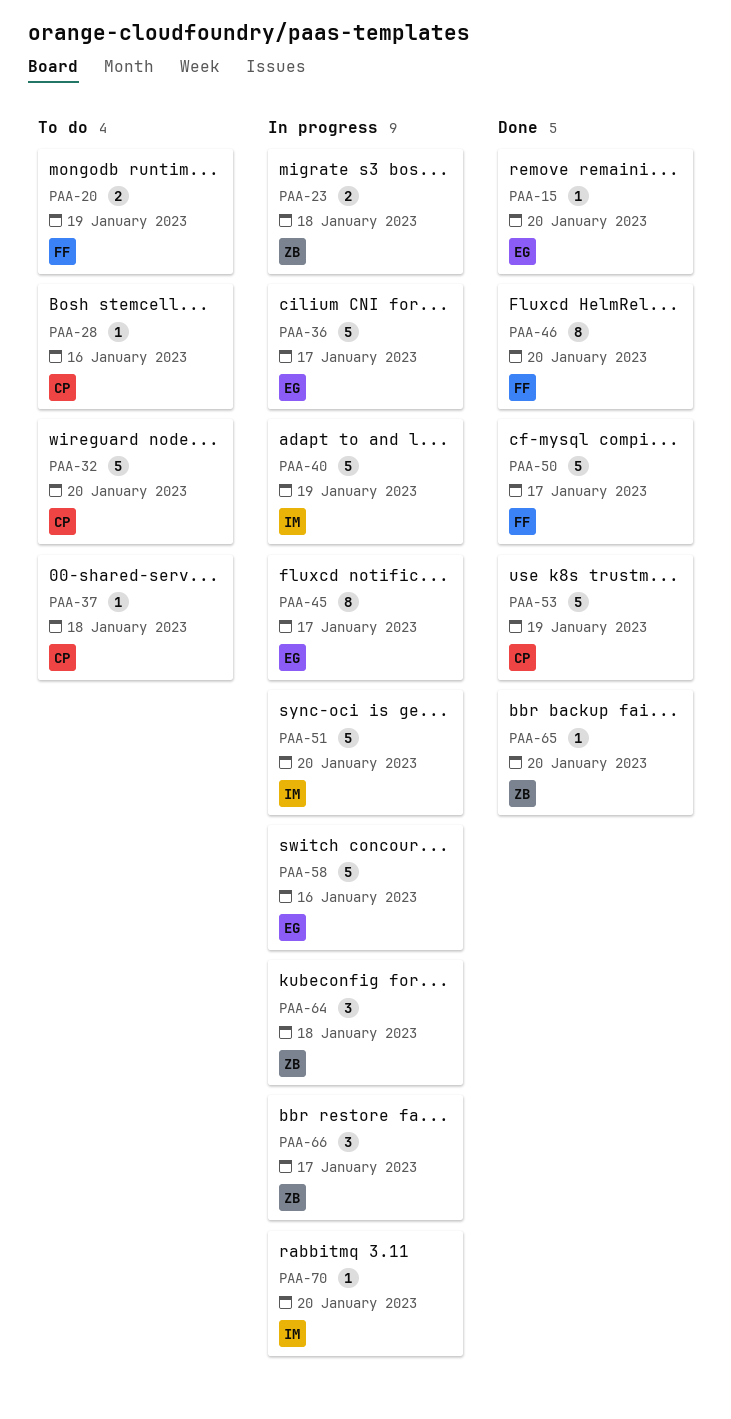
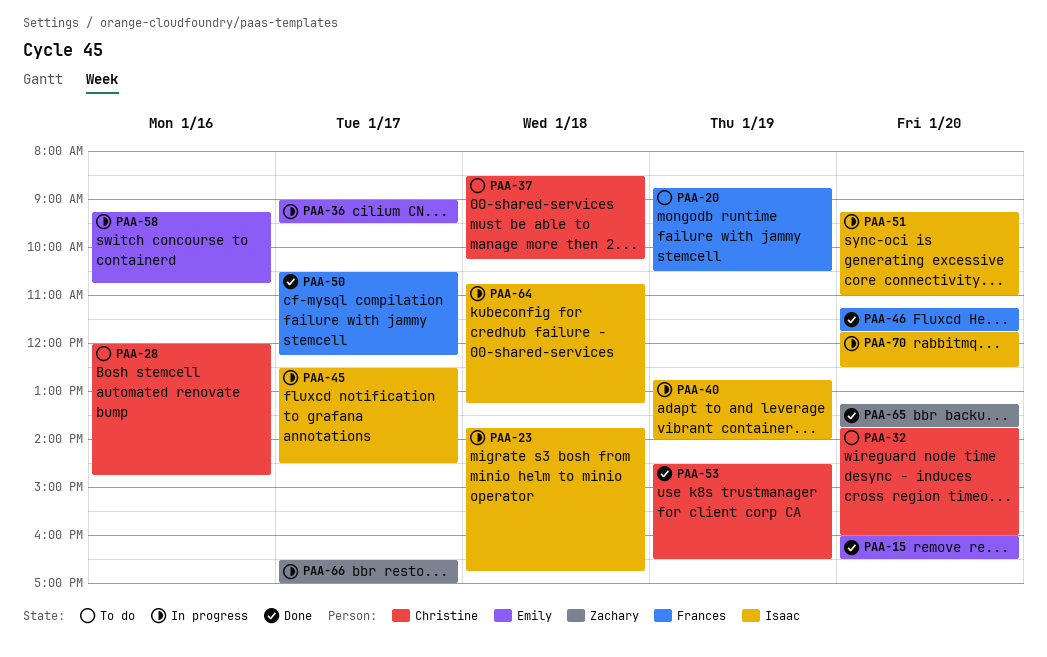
PAA-23, owner: Zachary -> Isaac
PAA-45, owner: Emily -> Isaac
PAA-64, owner: Zachary -> Isaac

